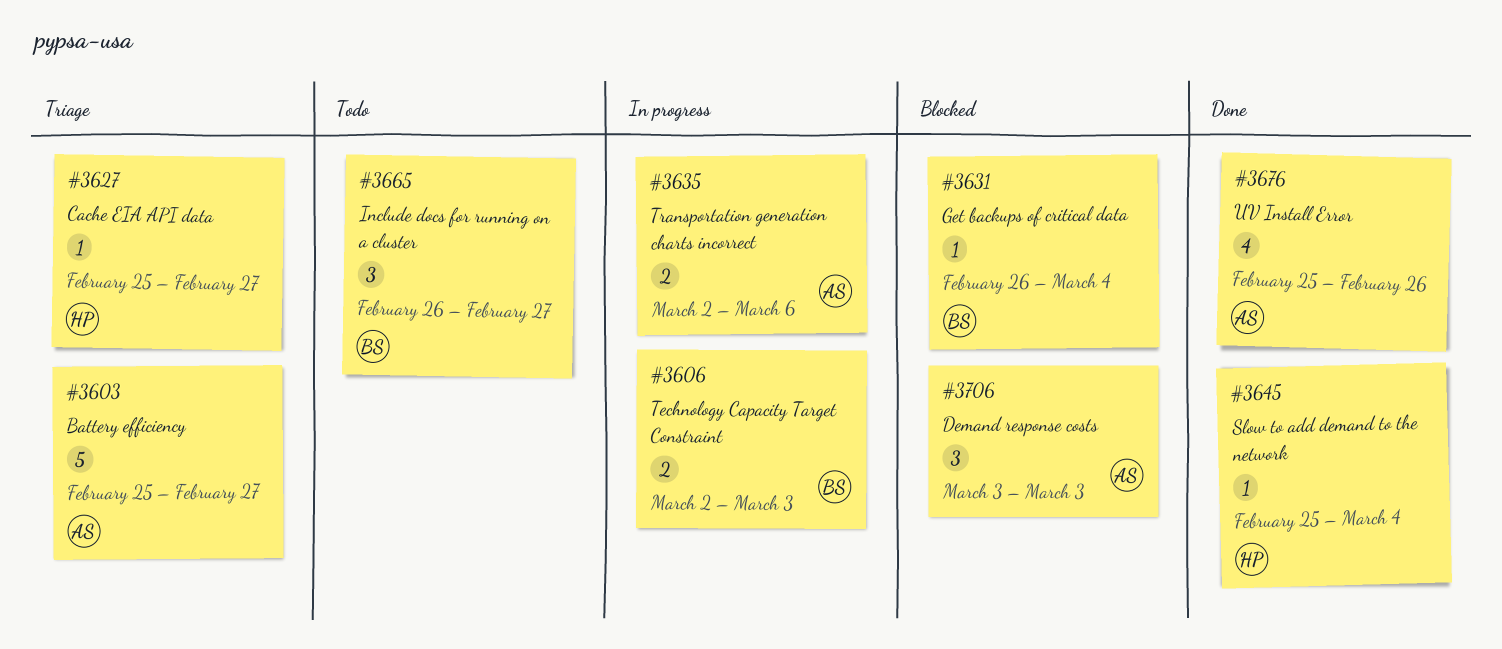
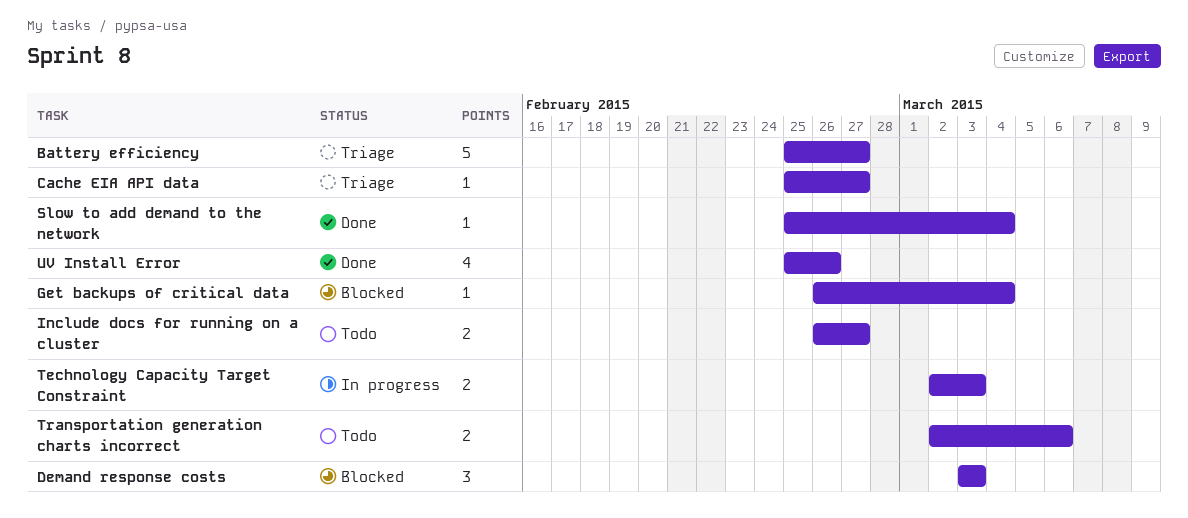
Include docs for running on a cluster, estimate: 3 -> 2
Transportation generation charts incorrect, status: In progress -> Todo

